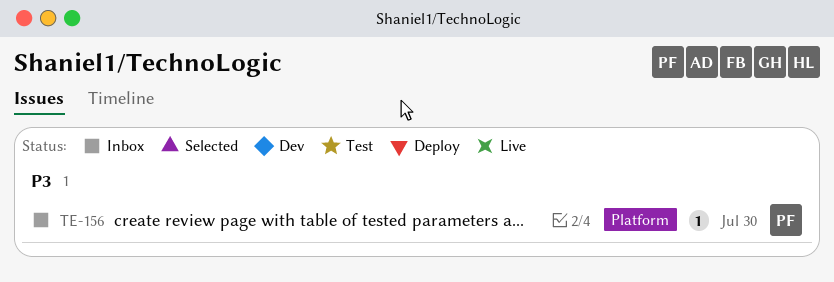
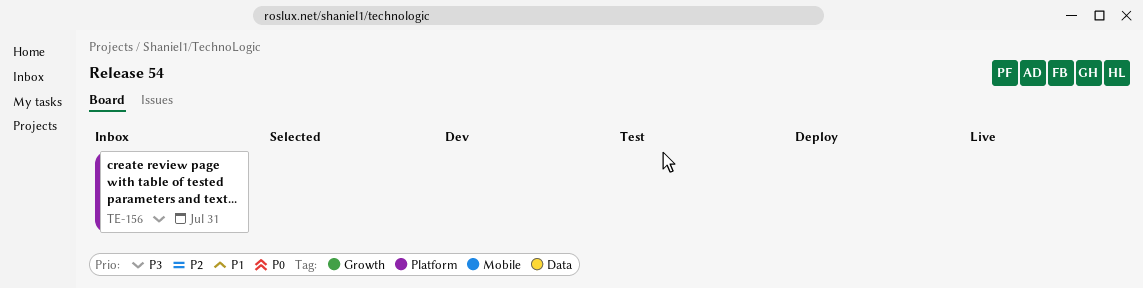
TE-156, due: Jul 30 -> Jul 31

